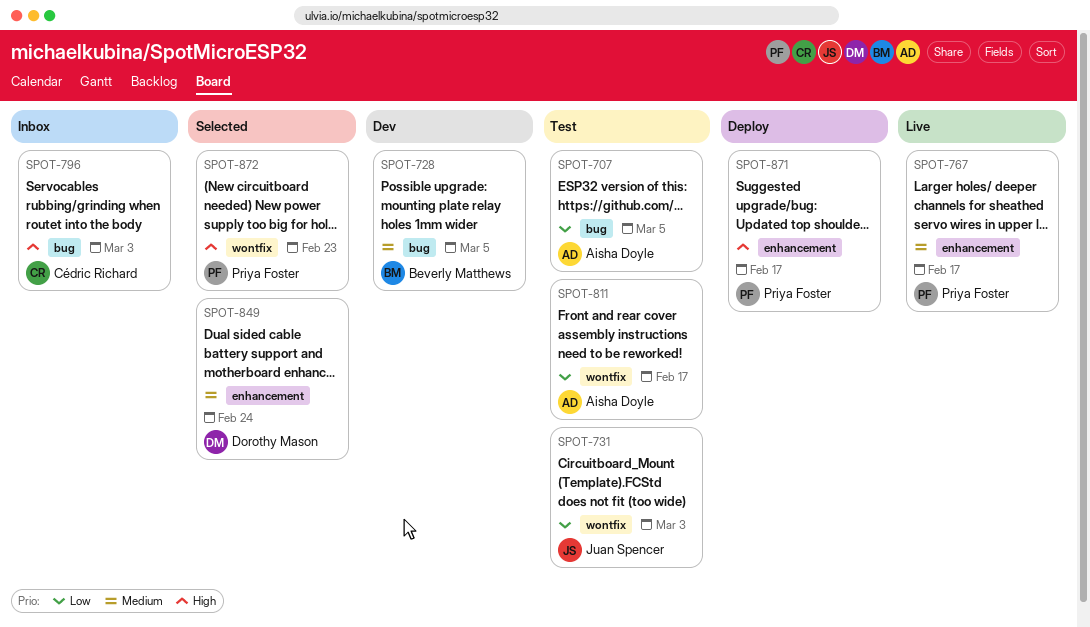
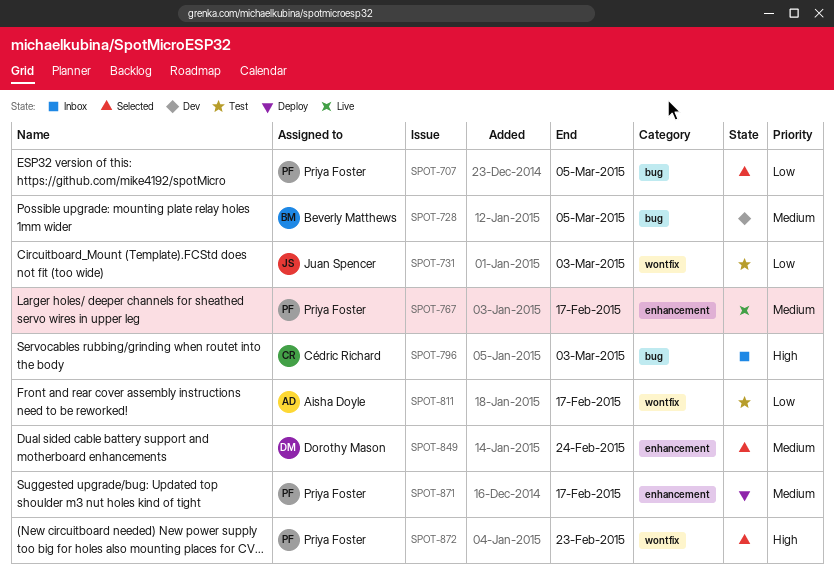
SPOT-707, status: Test -> Selected
SPOT-707, owner: Aisha Doyle -> Priya Foster
SPOT-871, priority: High -> Medium

